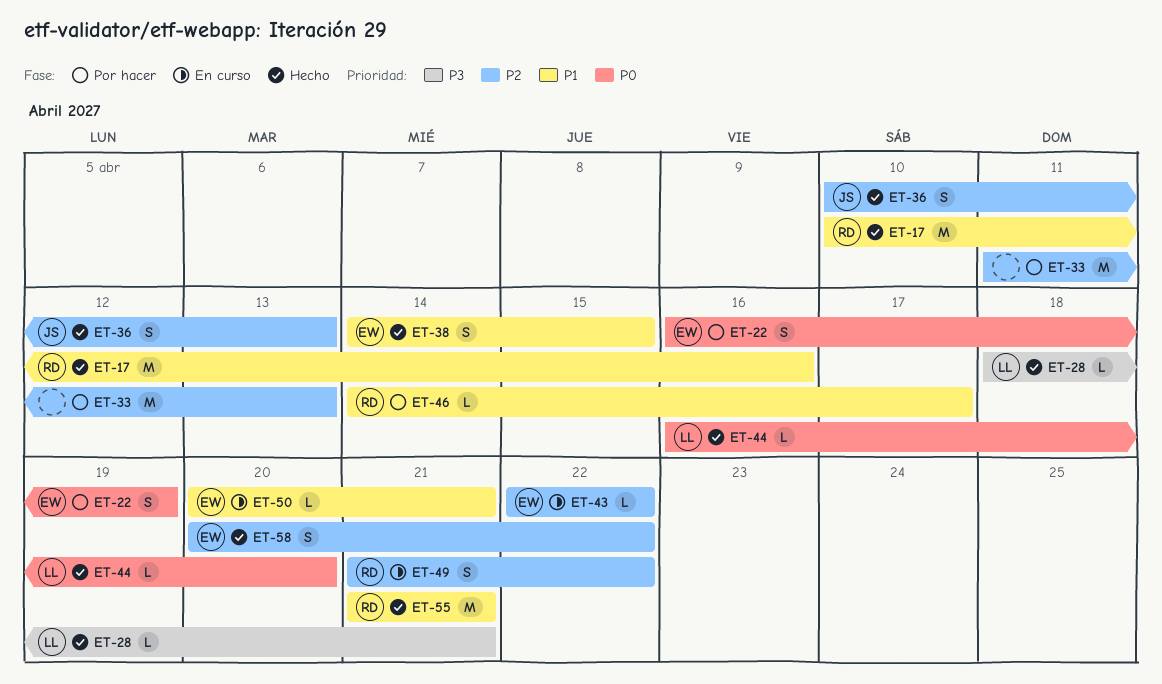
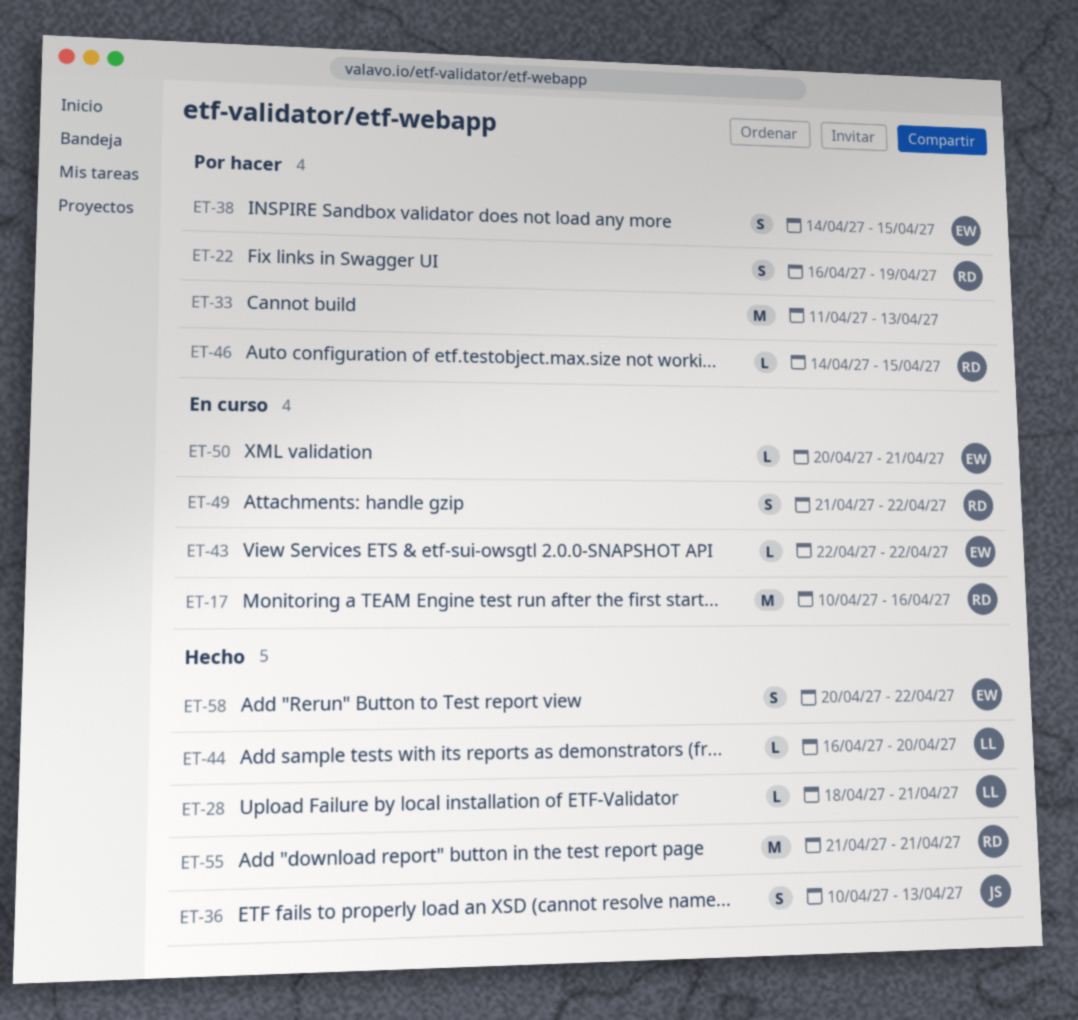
ET-17, status: Hecho -> En curso
ET-22, owner: EW -> RD
ET-38, status: Hecho -> Por hacer
ET-46, due: Apr 17 -> Apr 15

